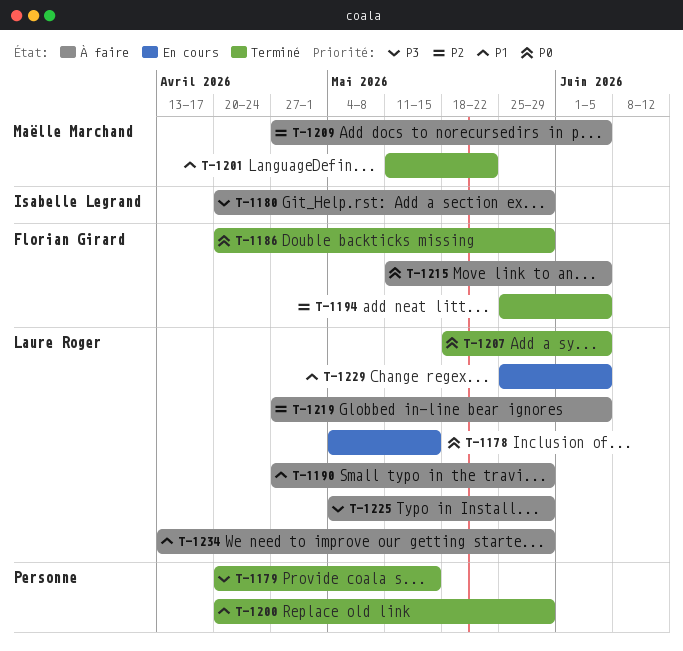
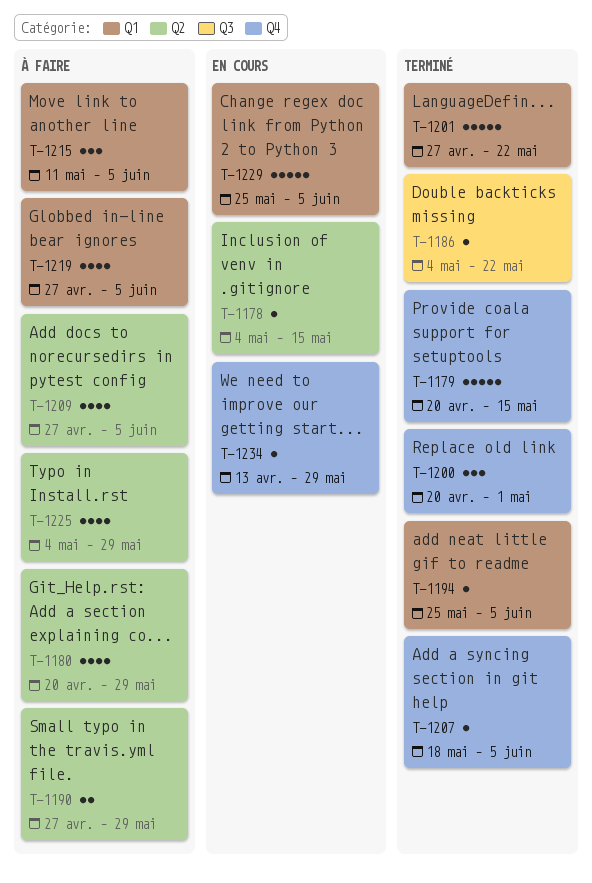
T-1186, start: Apr 20 -> May 4
T-1186, due: May 29 -> May 22
T-1200, due: May 29 -> May 1
T-1201, start: May 11 -> Apr 27
T-1234, status: À faire -> En cours

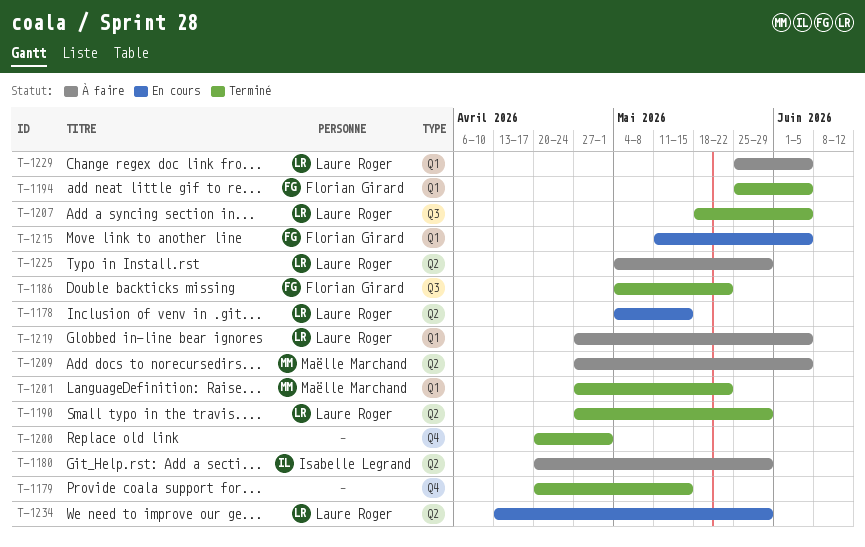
T-1190, status: À faire -> Terminé
T-1207, label: Q4 -> Q3
T-1215, status: À faire -> En cours
T-1229, status: En cours -> À faire
T-1234, label: Q4 -> Q2

